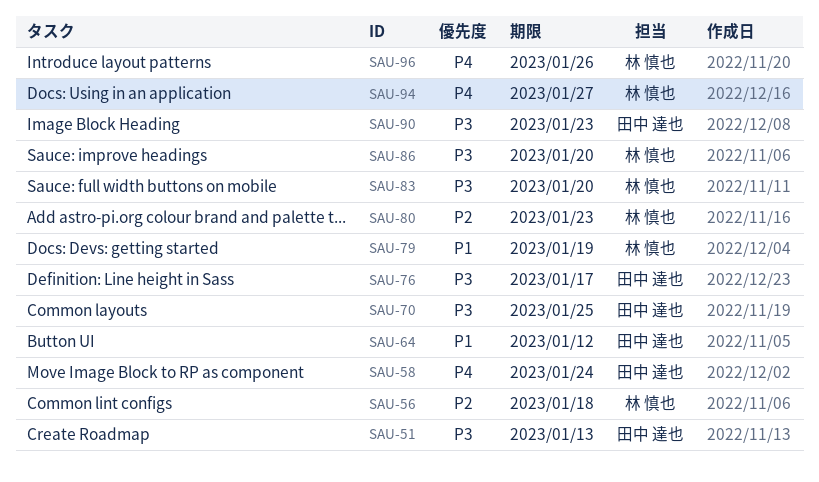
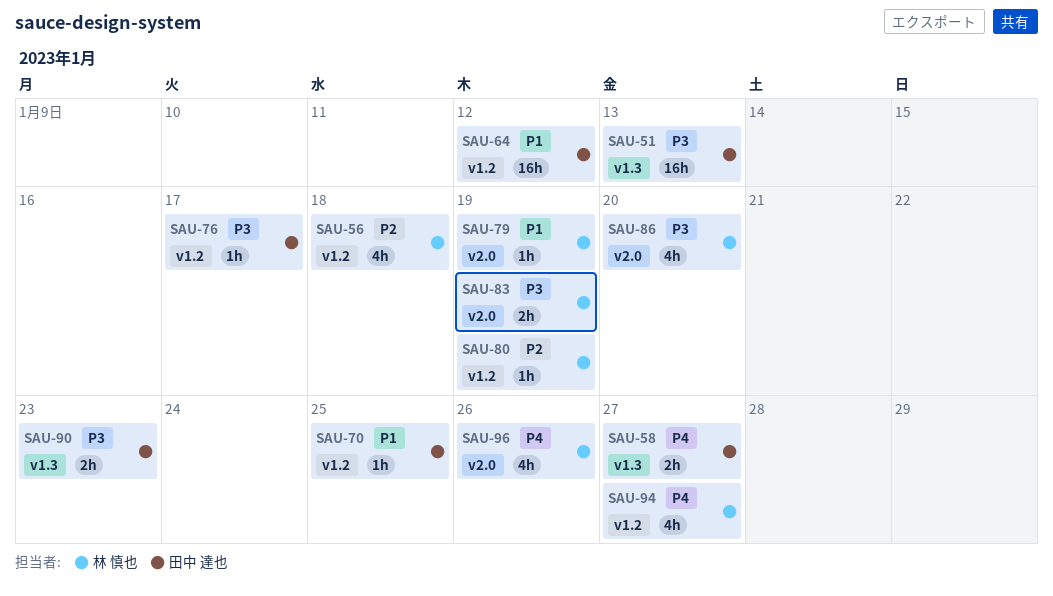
SAU-58, due: Jan 24 -> Jan 27
SAU-70, priority: P3 -> P1
SAU-80, due: Jan 23 -> Jan 19
SAU-83, due: Jan 20 -> Jan 19

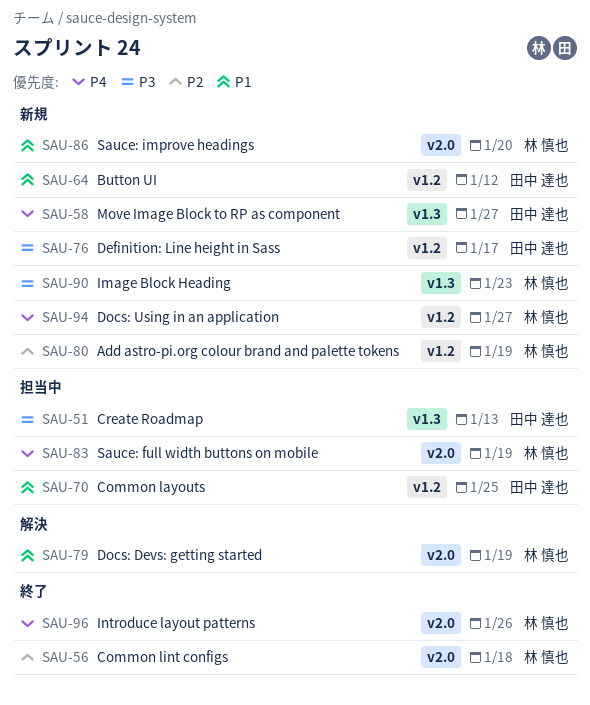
SAU-56, label: v1.2 -> v2.0
SAU-83, priority: P3 -> P4
SAU-86, priority: P3 -> P1
SAU-90, owner: 田中 達也 -> 林 慎也

